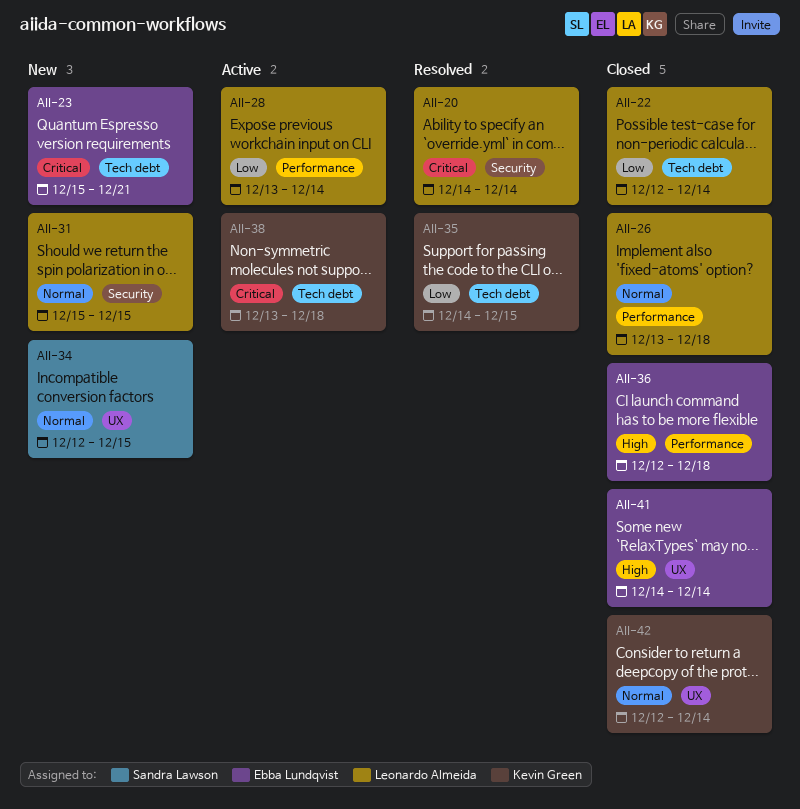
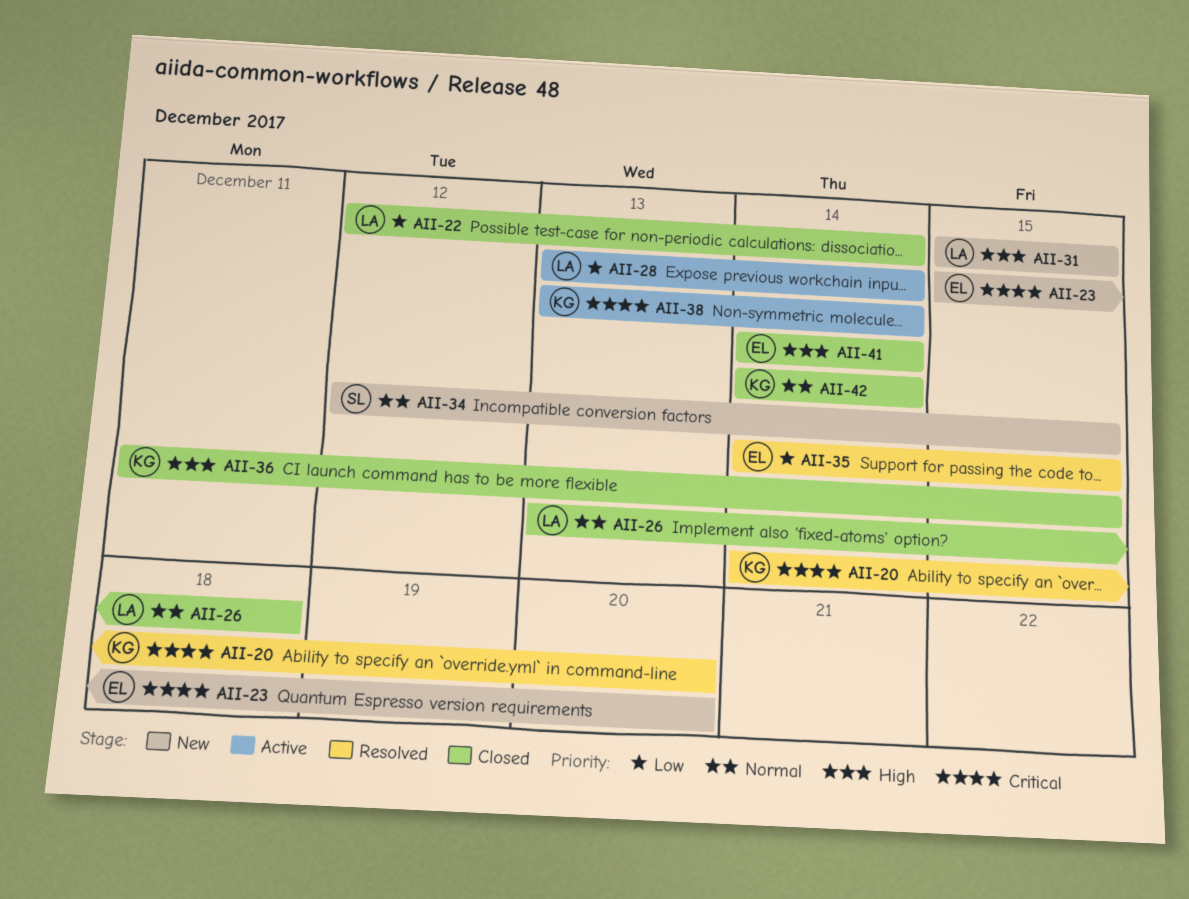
AII-20, owner: Leonardo Almeida -> Kevin Green
AII-20, due: Dec 14 -> Dec 20
AII-23, due: Dec 21 -> Dec 20
AII-31, priority: Normal -> High
AII-35, owner: Kevin Green -> Ebba Lundqvist
AII-36, owner: Ebba Lundqvist -> Kevin Green
AII-36, start: Dec 12 -> Dec 11
AII-36, due: Dec 18 -> Dec 15
AII-38, due: Dec 18 -> Dec 14
AII-42, start: Dec 12 -> Dec 14

